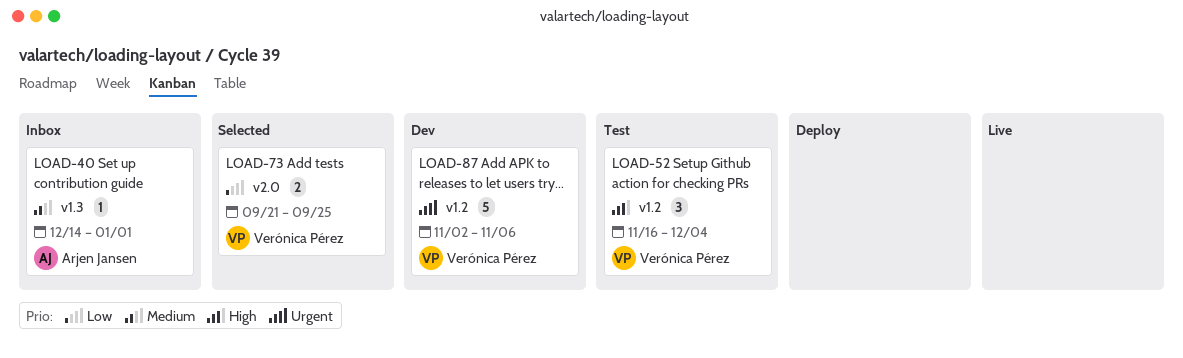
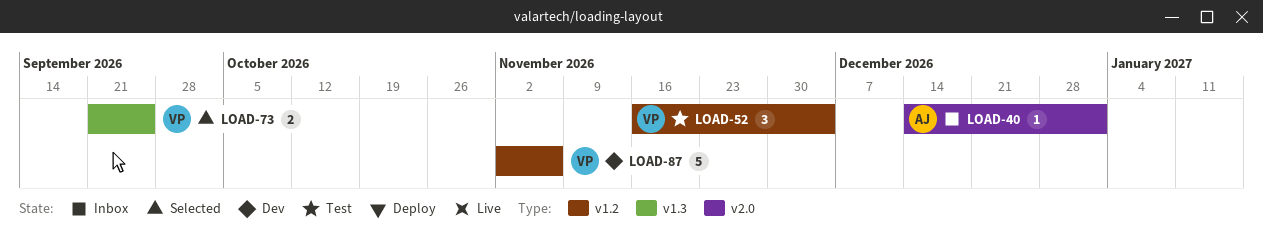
LOAD-40, label: v1.3 -> v2.0
LOAD-73, label: v2.0 -> v1.3

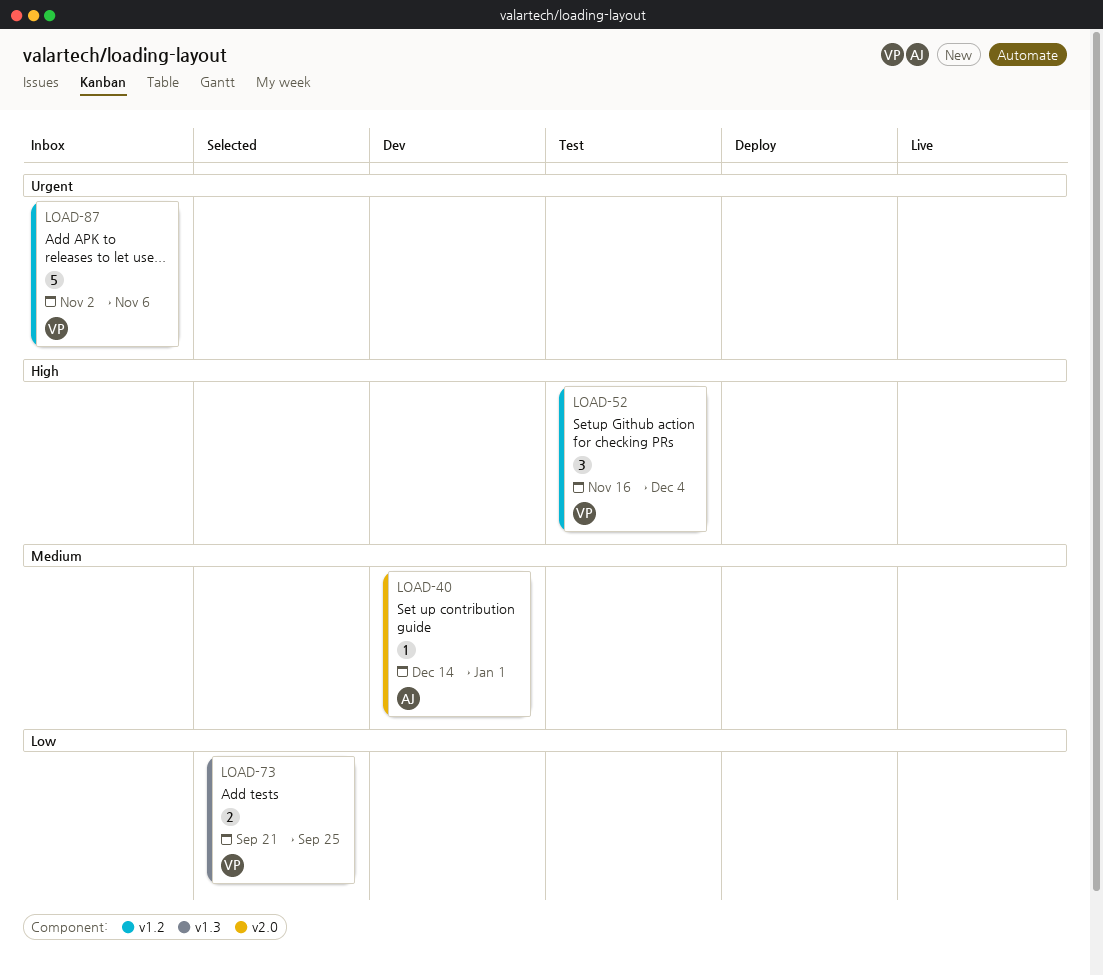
LOAD-40, status: Inbox -> Dev
LOAD-87, status: Dev -> Inbox

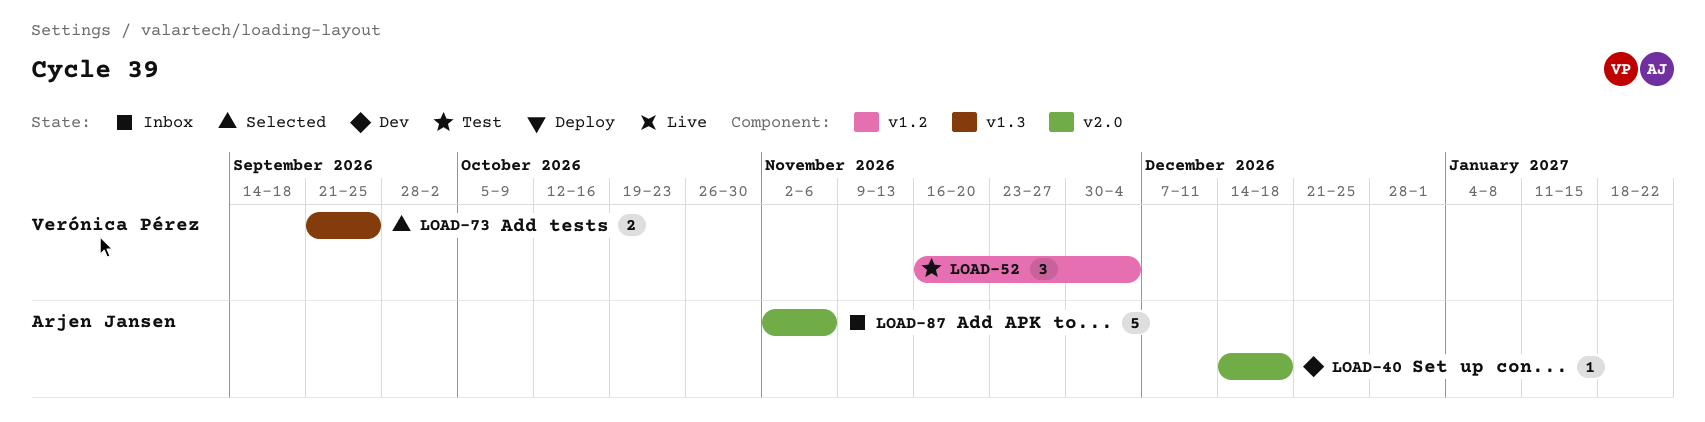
LOAD-40, due: Jan 1 -> Dec 18
LOAD-87, owner: Verónica Pérez -> Arjen Jansen
LOAD-87, label: v1.2 -> v2.0

